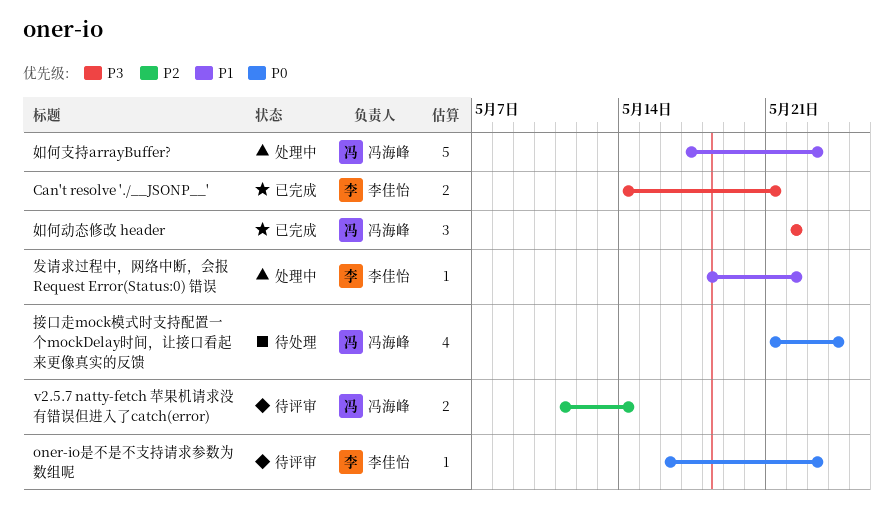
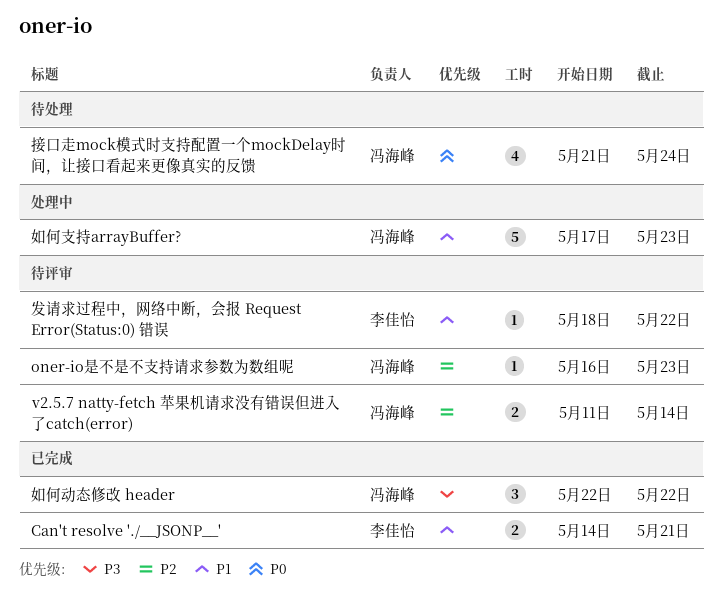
Can't resolve './__JSONP__', priority: P3 -> P1
oner-io是不是不支持请求参数为数组呢, owner: 李佳怡 -> 冯海峰
oner-io是不是不支持请求参数为数组呢, priority: P0 -> P2
发请求过程中，网络中断，会报 Request Error(Status:0) 错误, status: 处理中 -> 待评审

